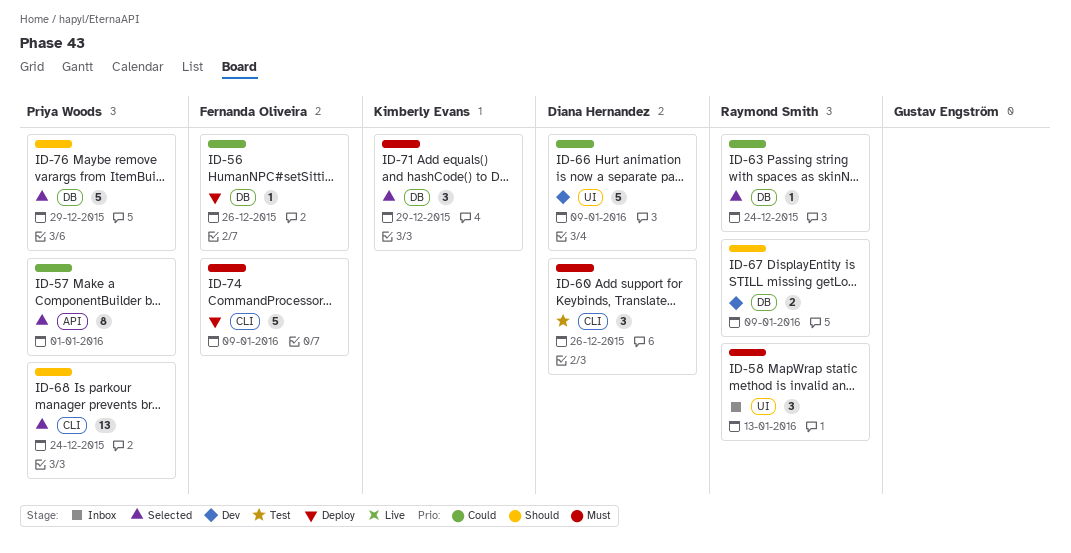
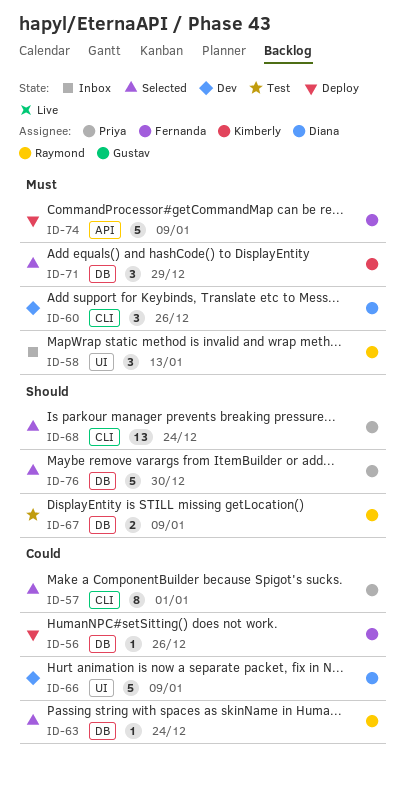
ID-57, label: API -> CLI
ID-60, status: Test -> Dev
ID-67, status: Dev -> Test
ID-74, label: CLI -> API
ID-76, due: Dec 29 -> Dec 30

